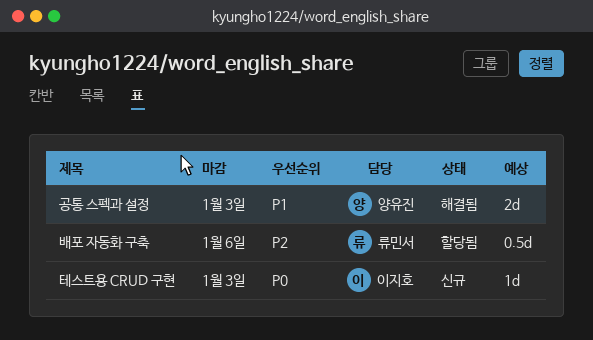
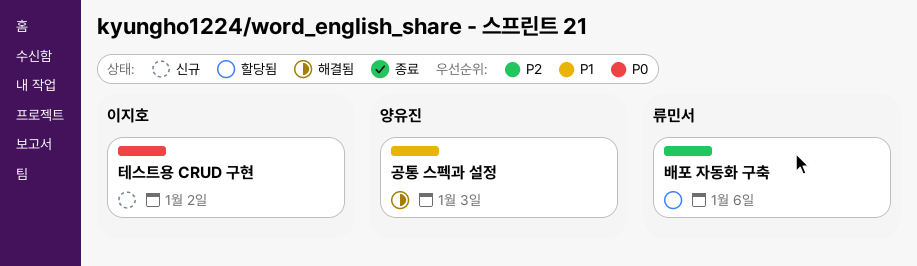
테스트용 CRUD 구현, due: Jan 3 -> Jan 2

